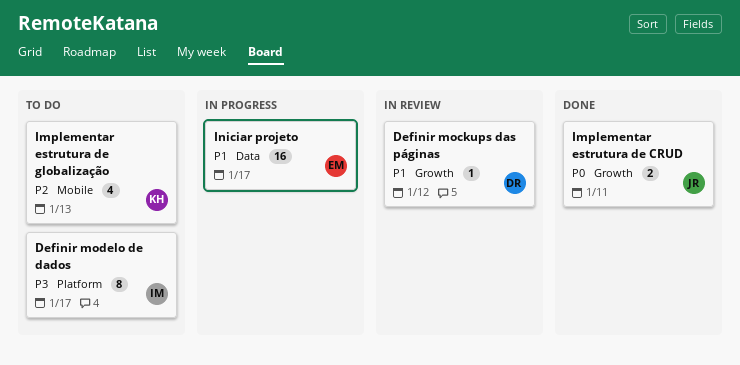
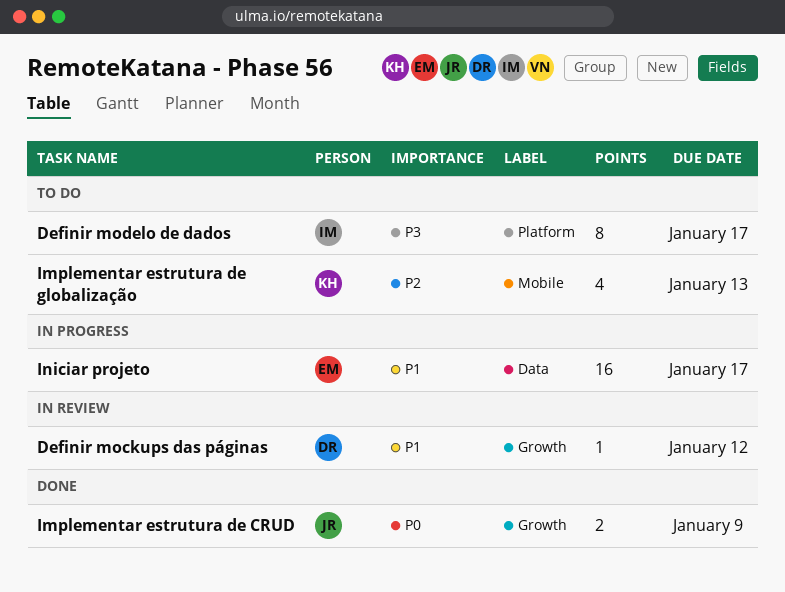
Implementar estrutura de CRUD, due: Jan 11 -> Jan 9

